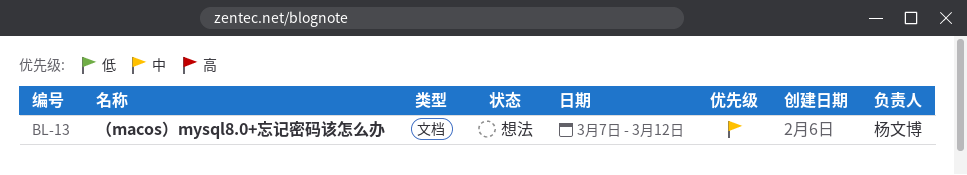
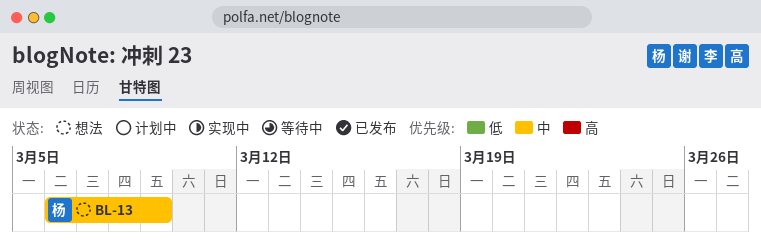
BL-13, start: Mar 7 -> Mar 6
BL-13, due: Mar 12 -> Mar 9

